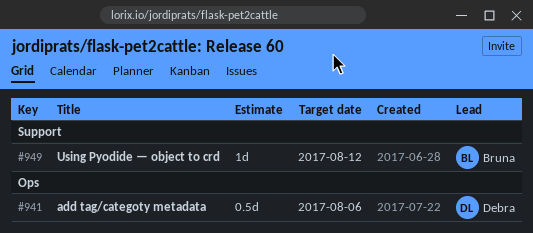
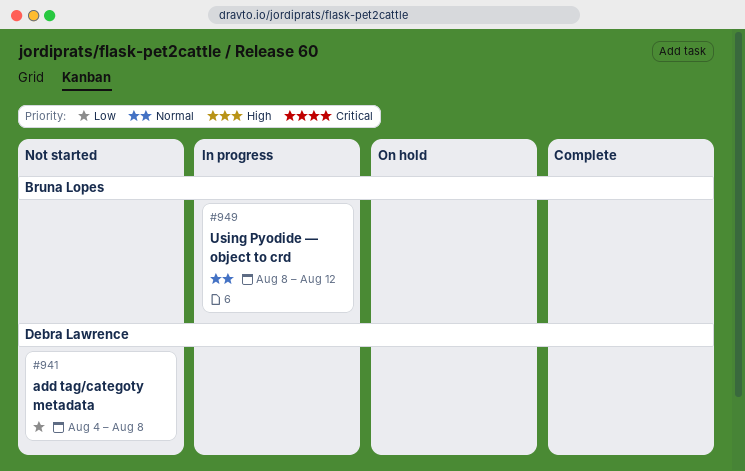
#941, due: Aug 6 -> Aug 8

